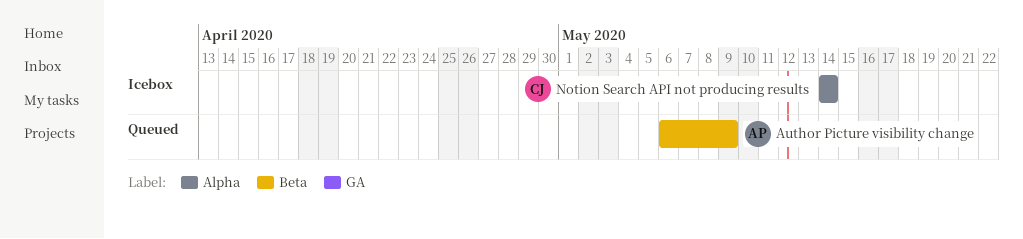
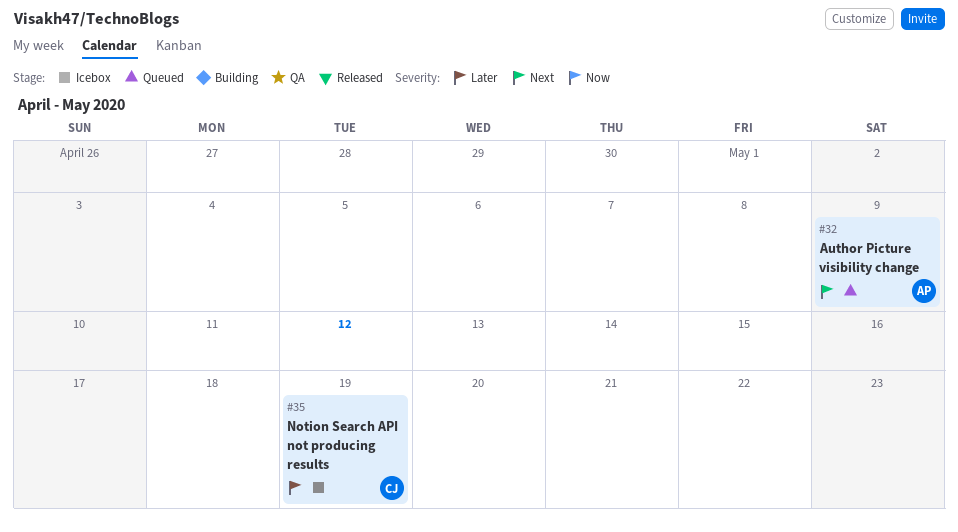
Notion Search API not producing results, due: May 14 -> May 19

